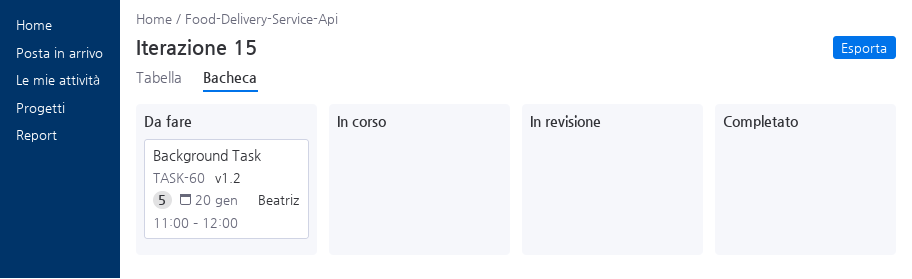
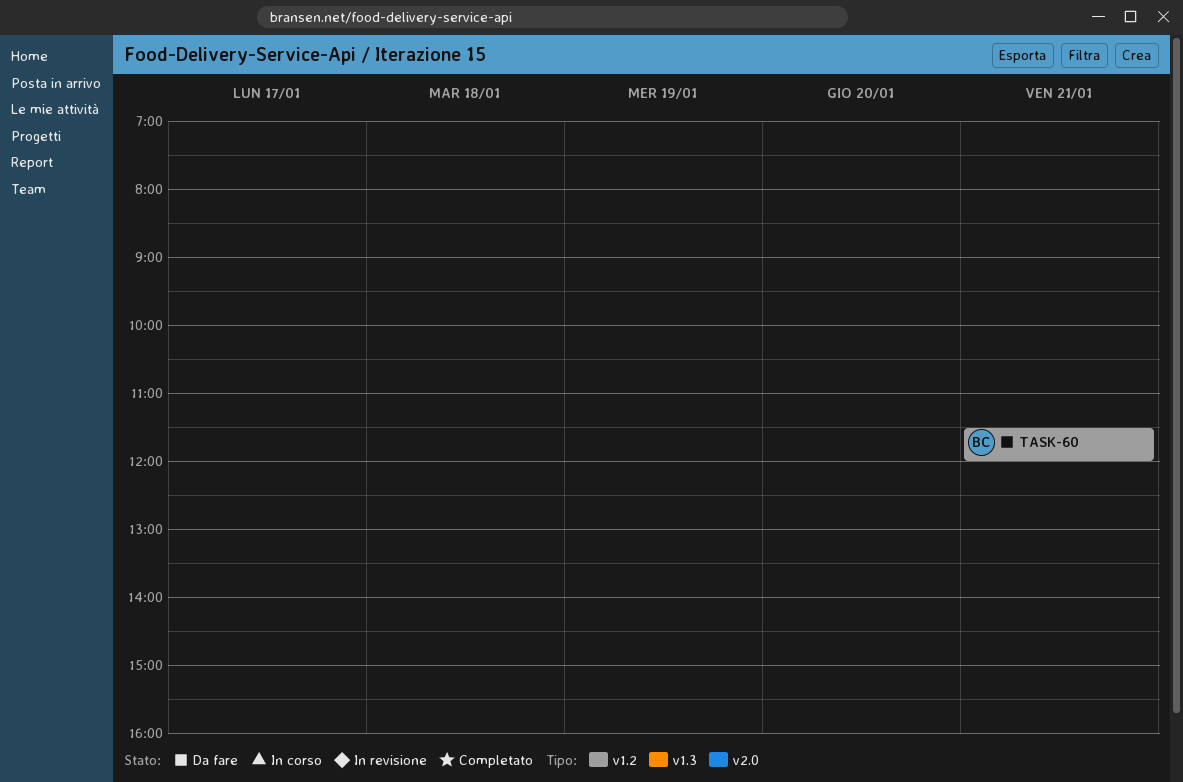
TASK-60, day: Jan 20 -> Jan 21
TASK-60, begins: 11:00 -> 11:30

